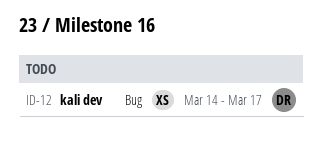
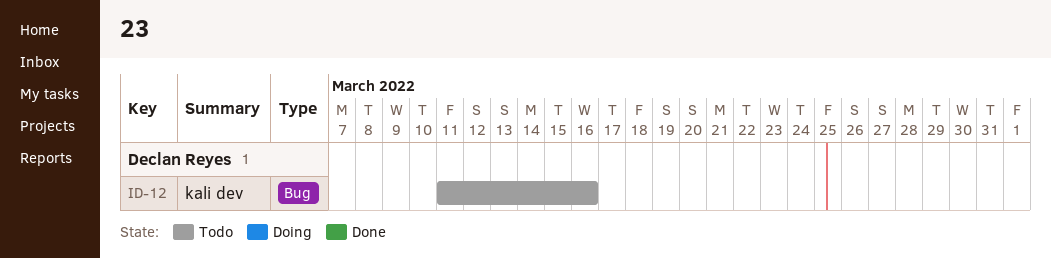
ID-12, start: Mar 14 -> Mar 11
ID-12, due: Mar 17 -> Mar 16

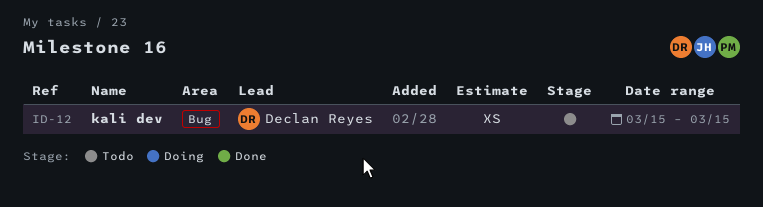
ID-12, start: Mar 11 -> Mar 15
ID-12, due: Mar 16 -> Mar 15

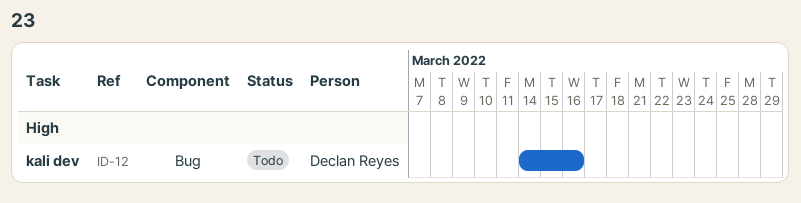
ID-12, start: Mar 15 -> Mar 14
ID-12, due: Mar 15 -> Mar 16

